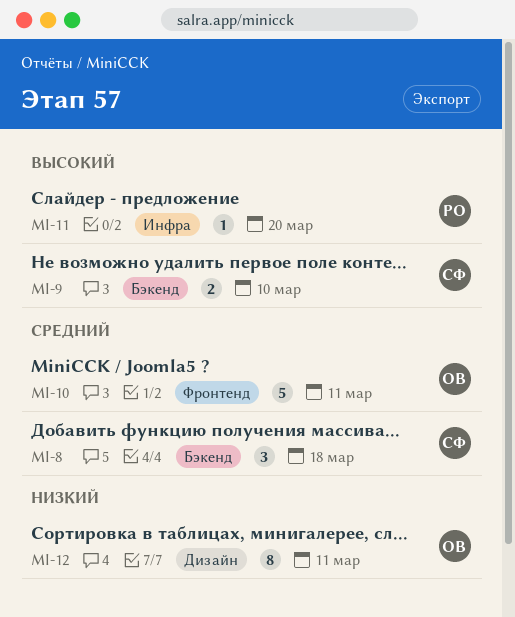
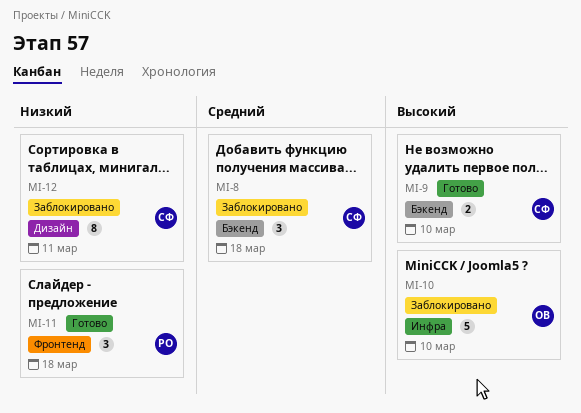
MI-10, priority: Средний -> Высокий
MI-10, label: Фронтенд -> Инфра
MI-10, due: Mar 11 -> Mar 10
MI-11, priority: Высокий -> Низкий
MI-11, label: Инфра -> Фронтенд
MI-11, estimate: 1 -> 3
MI-11, due: Mar 20 -> Mar 18
MI-12, owner: ОВ -> СФ

